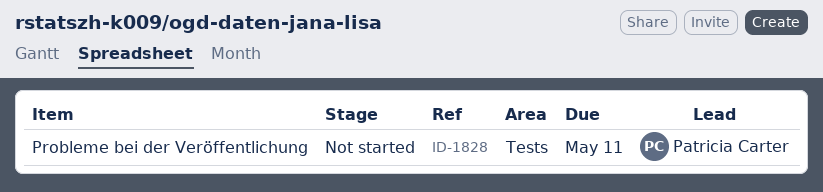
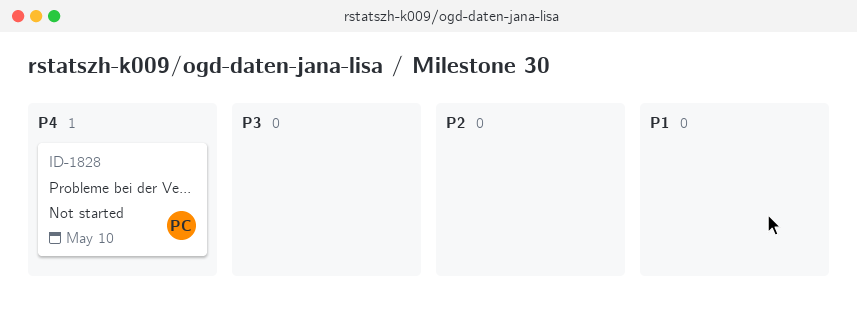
ID-1828, due: May 11 -> May 10

